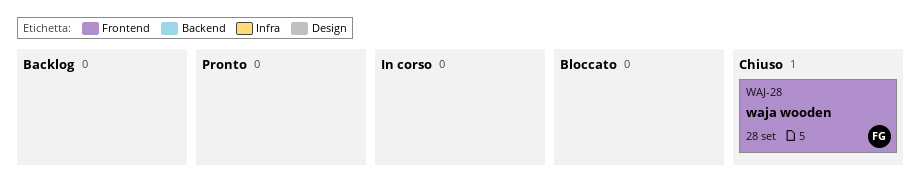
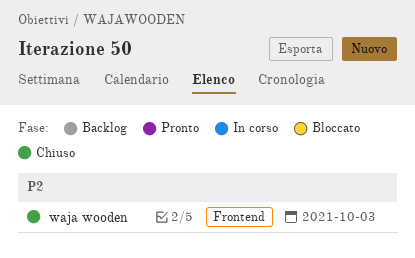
waja wooden, due: Sep 28 -> Oct 3

